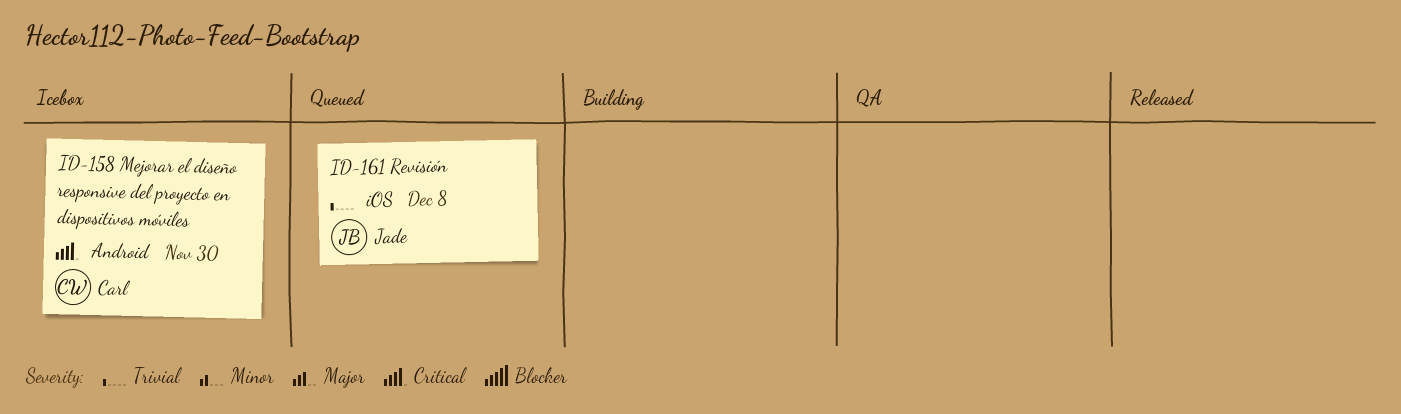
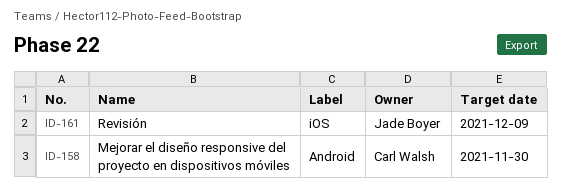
ID-161, due: Dec 8 -> Dec 9

